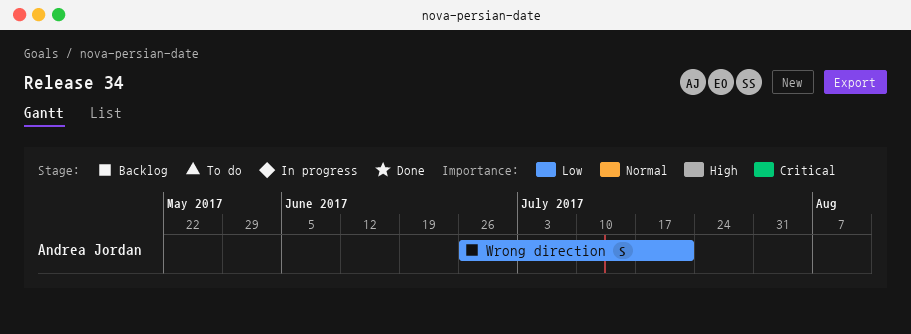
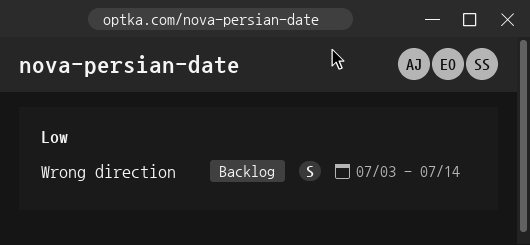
Wrong direction, start: Jun 26 -> Jul 3
Wrong direction, due: Jul 21 -> Jul 14

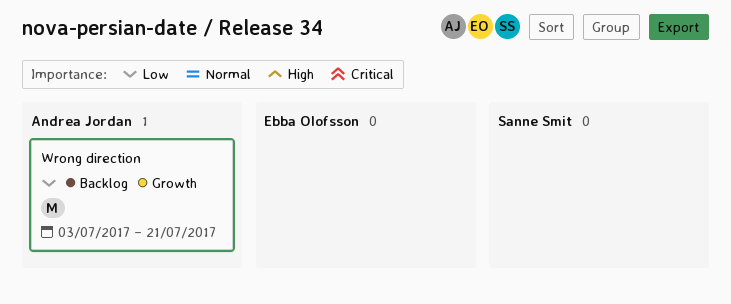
Wrong direction, estimate: S -> M
Wrong direction, due: Jul 14 -> Jul 21

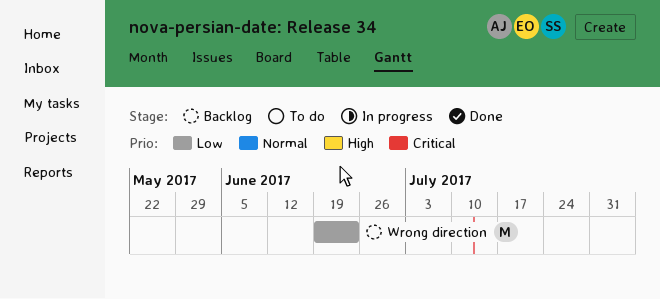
Wrong direction, start: Jul 3 -> Jun 19
Wrong direction, due: Jul 21 -> Jun 23

